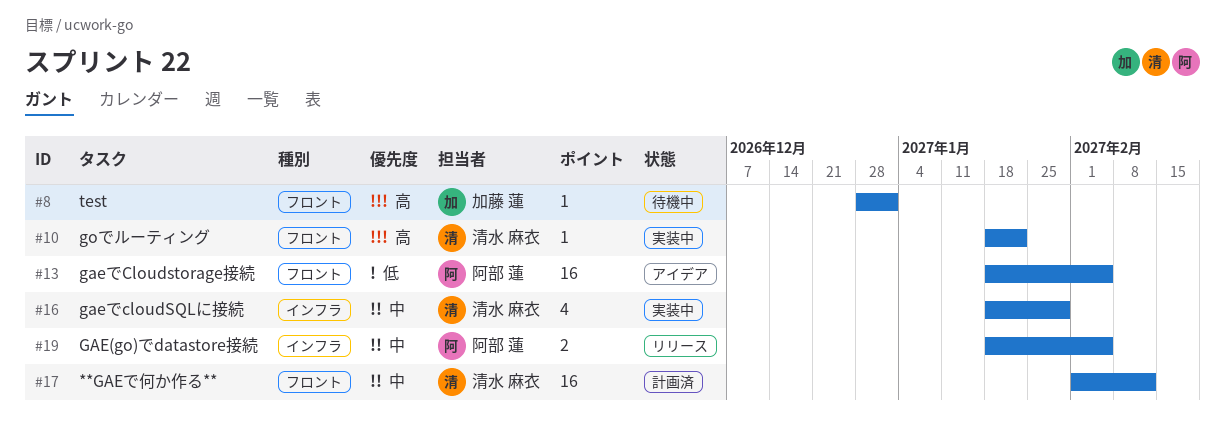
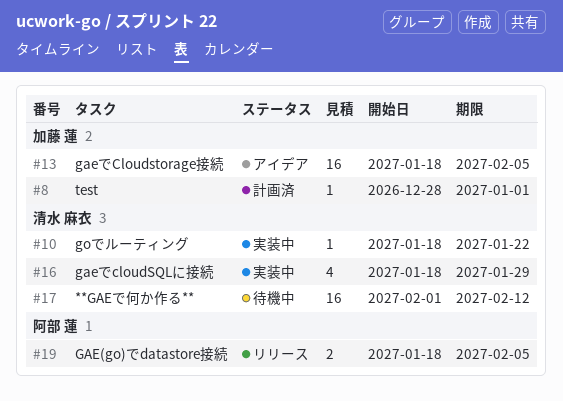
#8, status: 待機中 -> 計画済
#13, owner: 阿部 蓮 -> 加藤 蓮
#17, status: 計画済 -> 待機中

